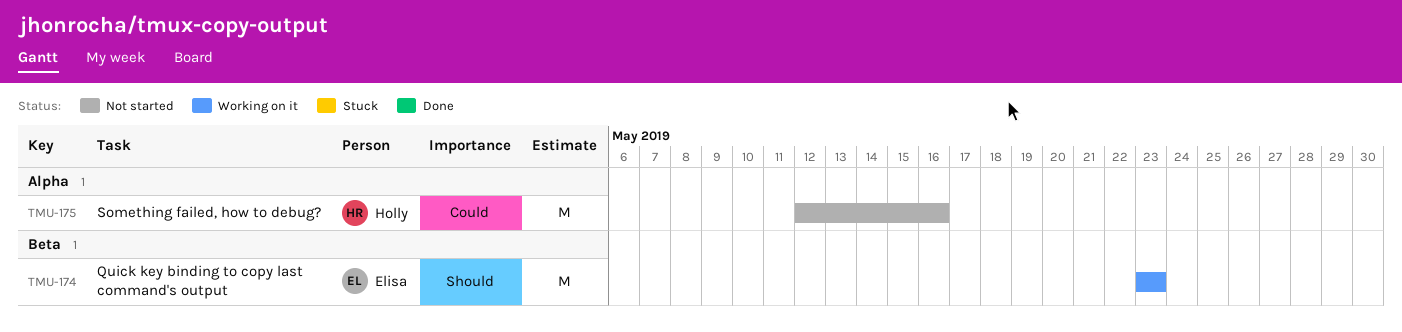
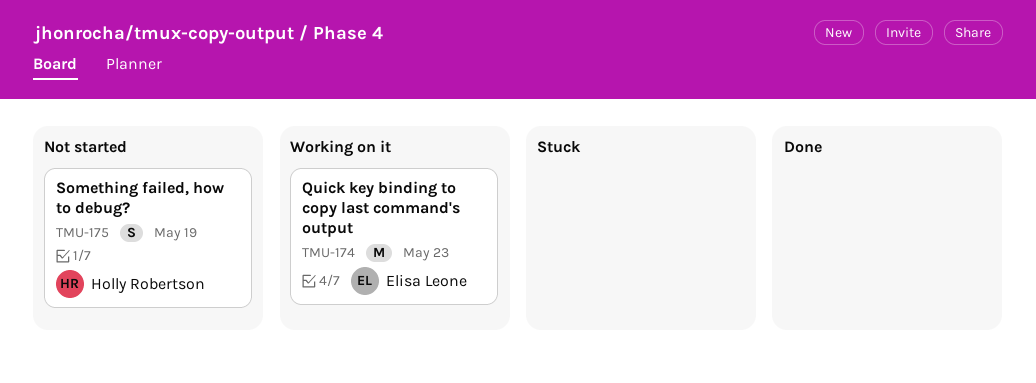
TMU-175, estimate: M -> S
TMU-175, due: May 16 -> May 19

